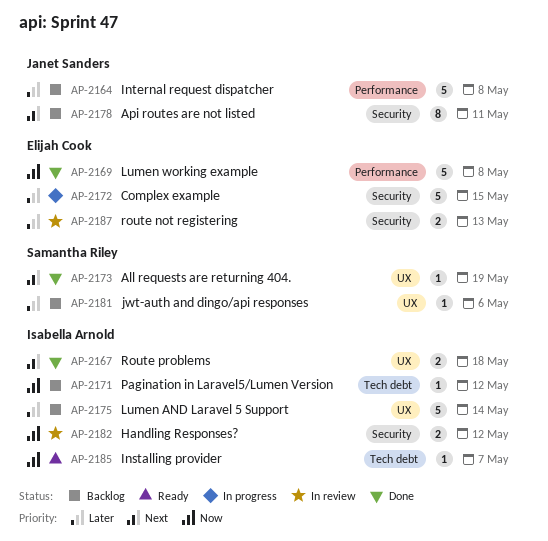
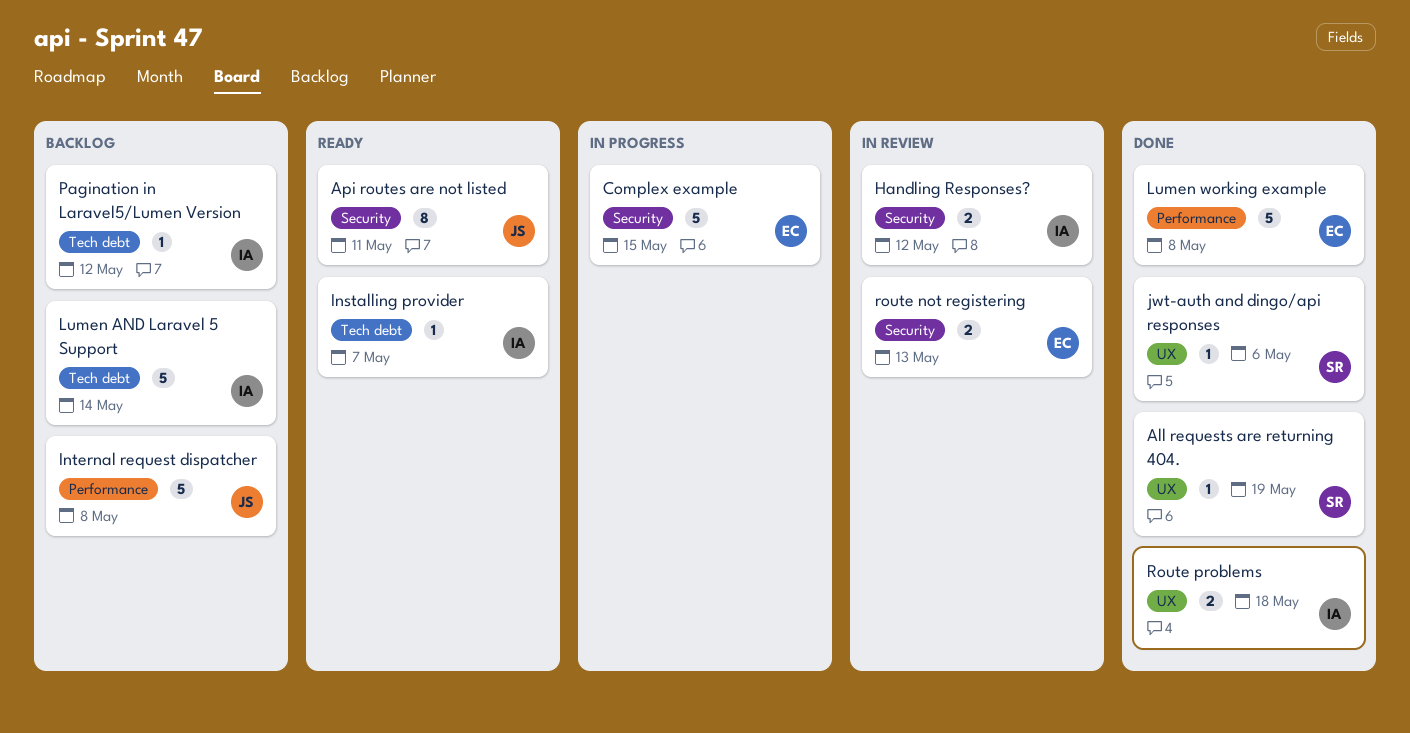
Api routes are not listed, status: Backlog -> Ready
jwt-auth and dingo/api responses, status: Backlog -> Done
Lumen AND Laravel 5 Support, label: UX -> Tech debt

